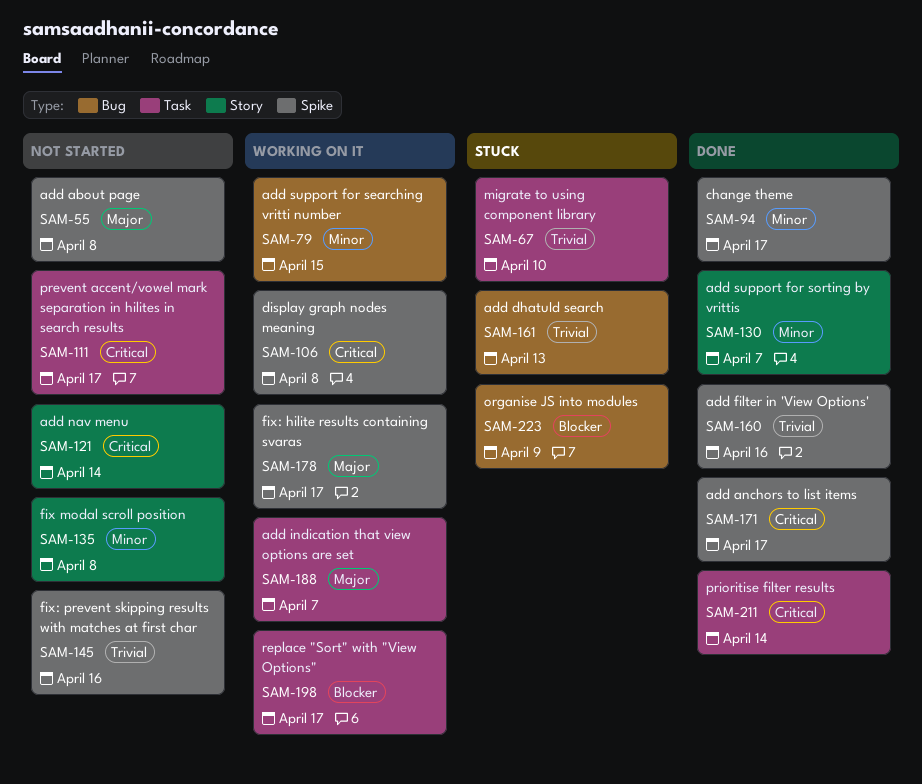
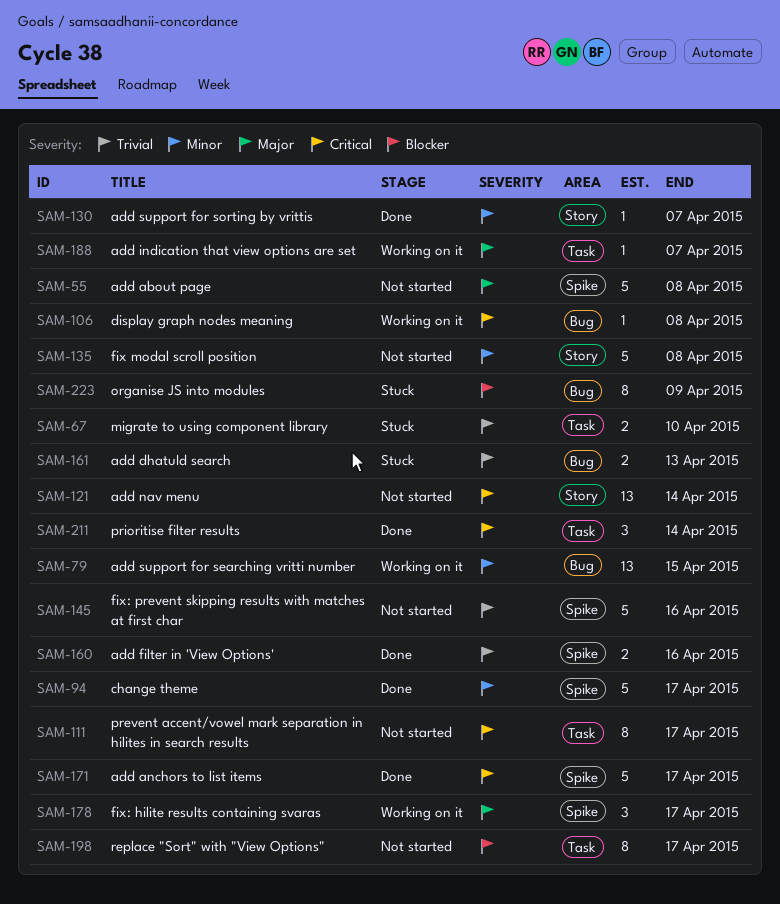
SAM-106, label: Spike -> Bug
SAM-198, status: Working on it -> Not started

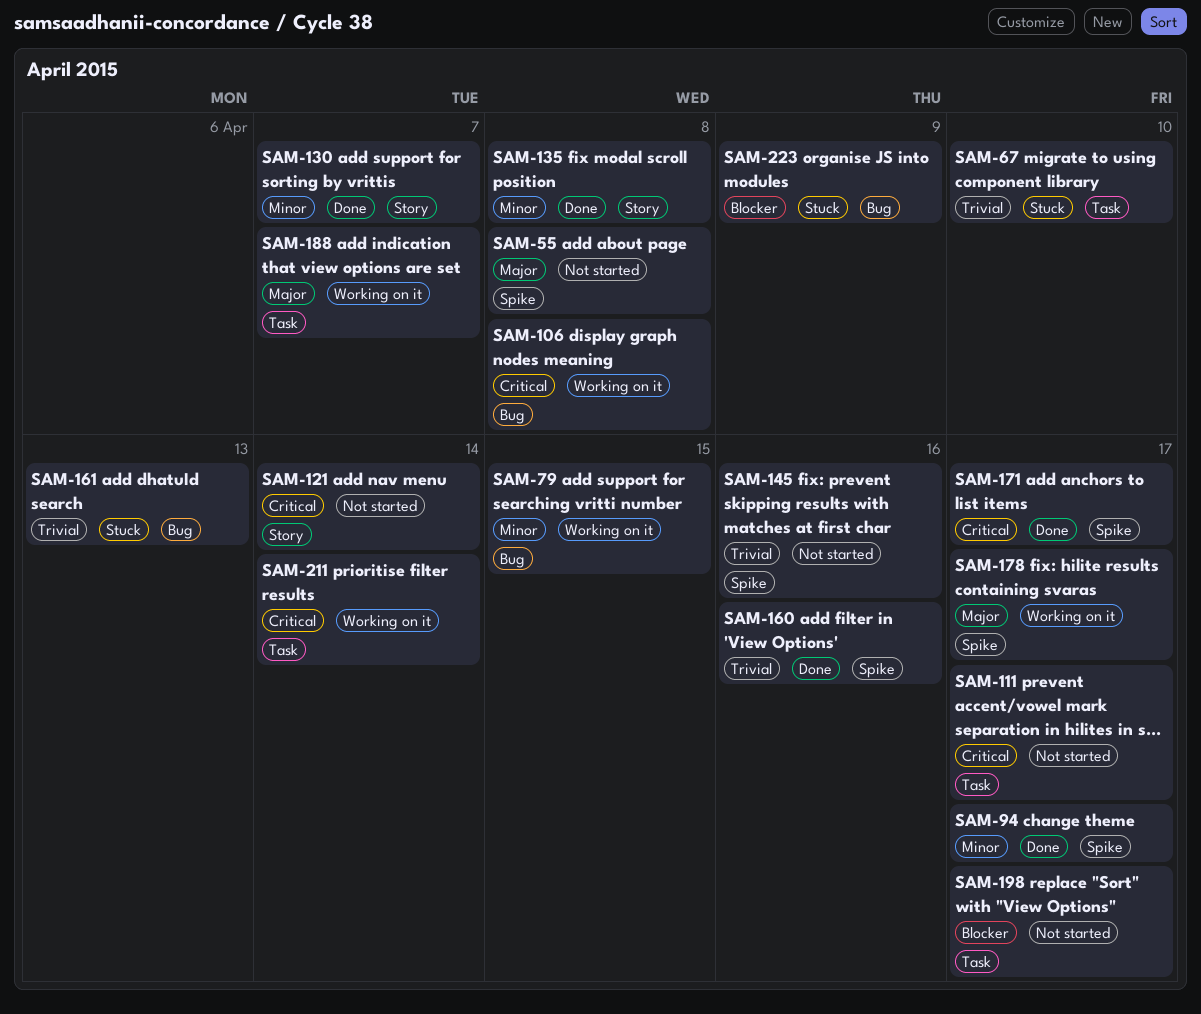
SAM-135, status: Not started -> Done
SAM-211, status: Done -> Working on it

